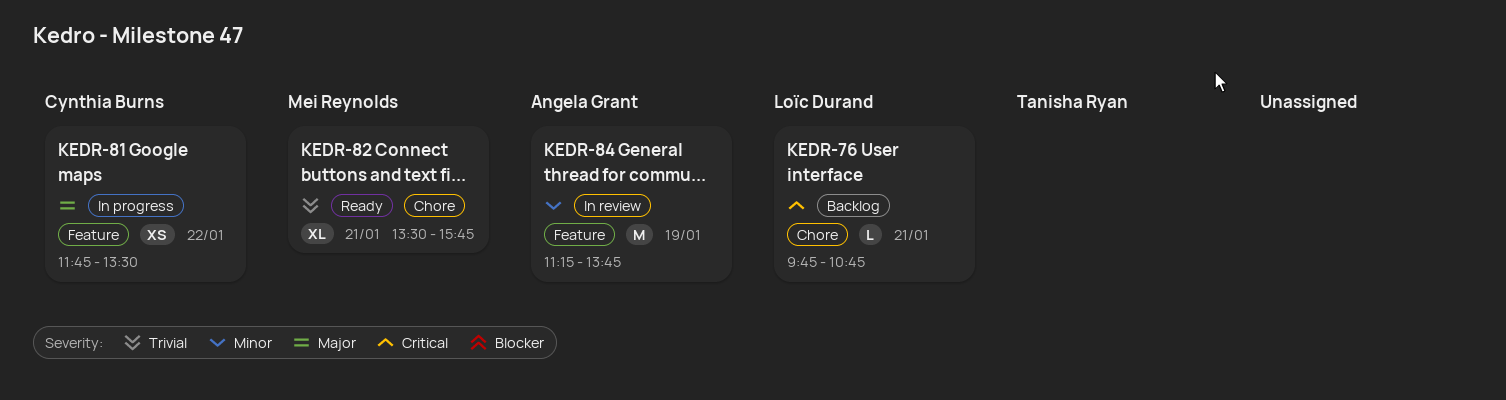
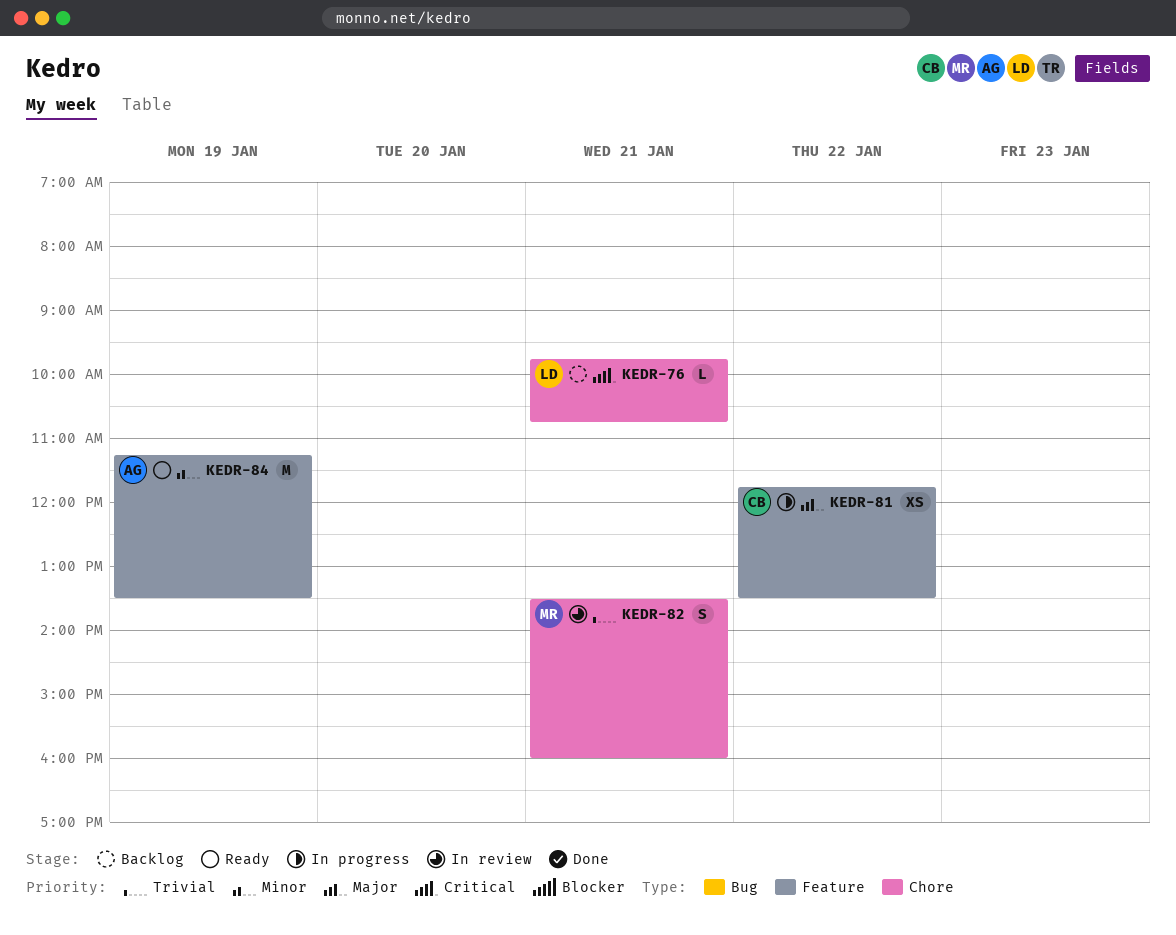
KEDR-82, status: Ready -> In review
KEDR-82, estimate: XL -> S
KEDR-82, ends: 15:45 -> 16:00
KEDR-84, status: In review -> Ready
KEDR-84, ends: 13:45 -> 13:30

